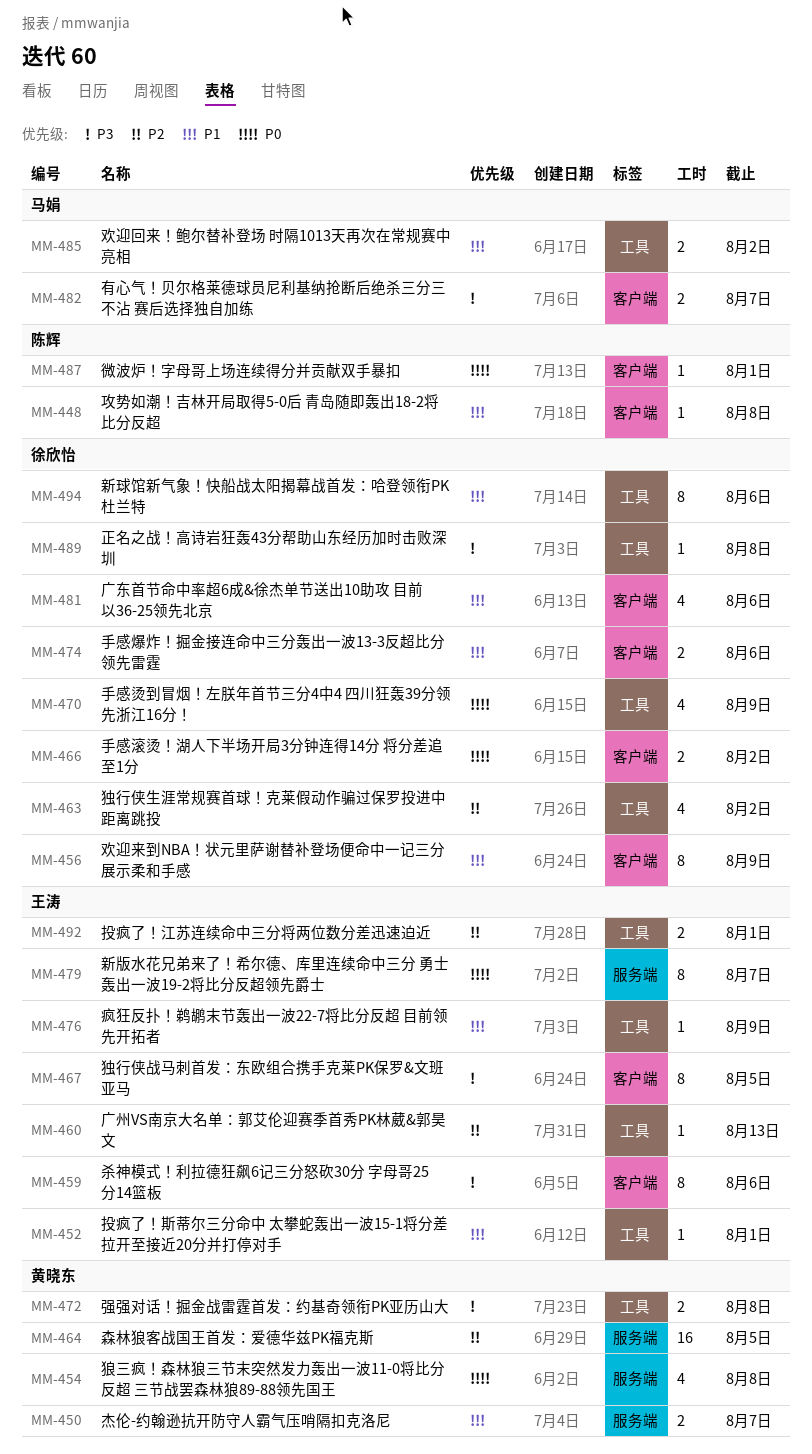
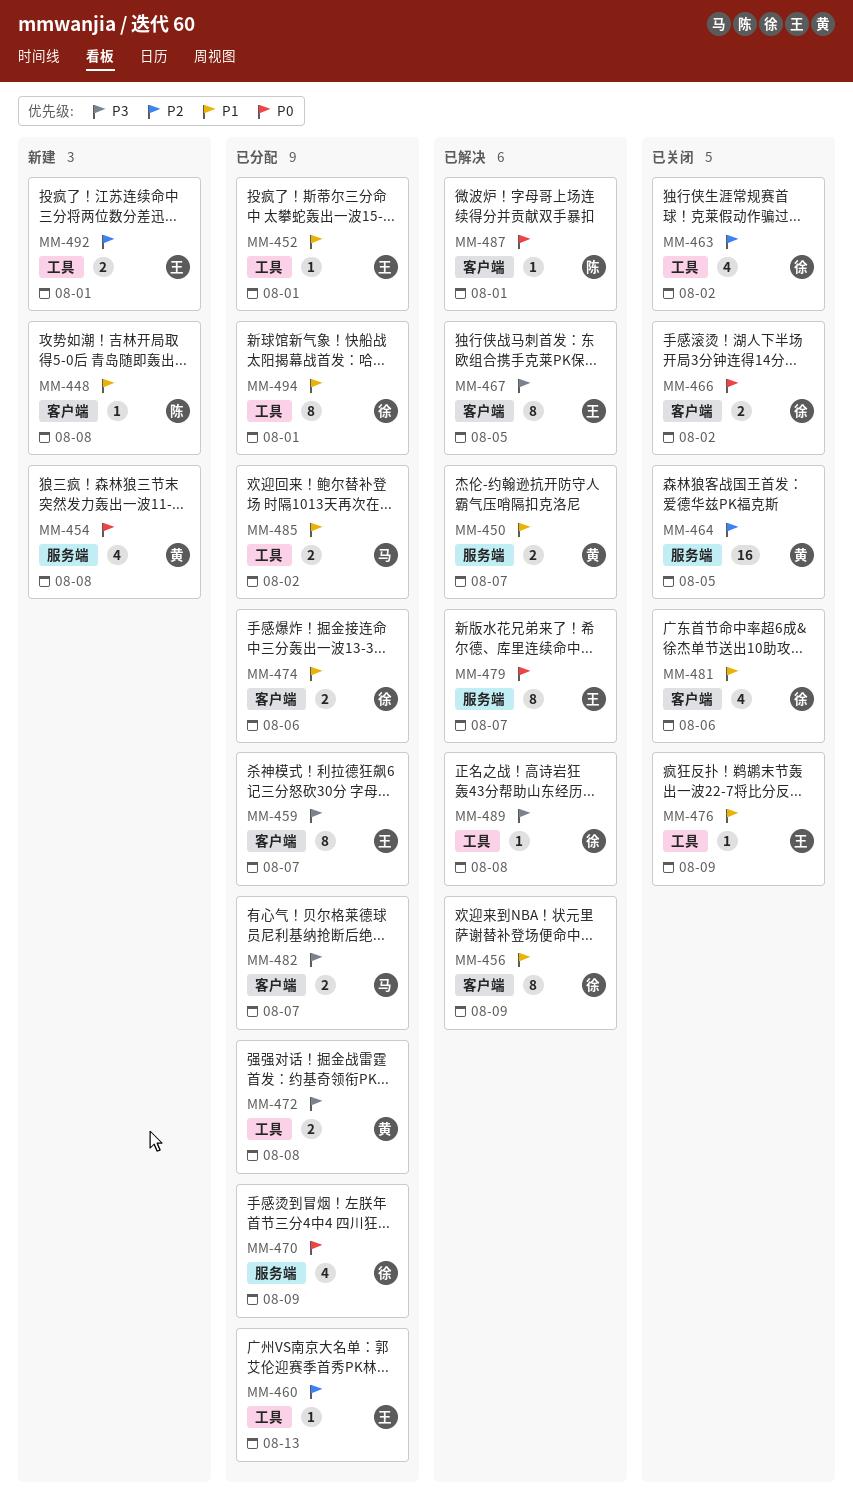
MM-459, due: Aug 6 -> Aug 7
MM-470, label: 工具 -> 服务端
MM-494, due: Aug 6 -> Aug 1

